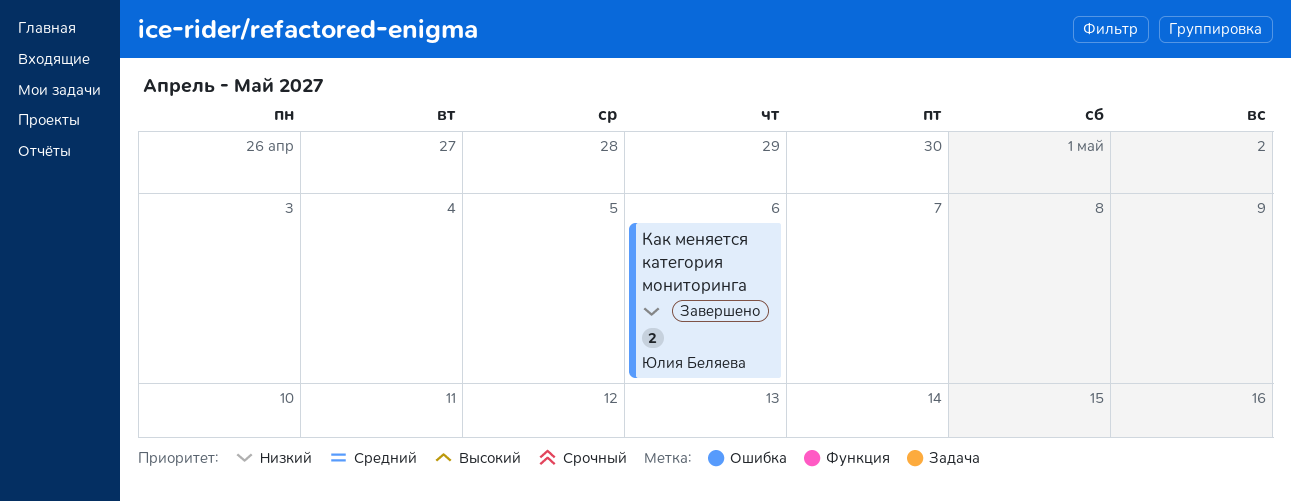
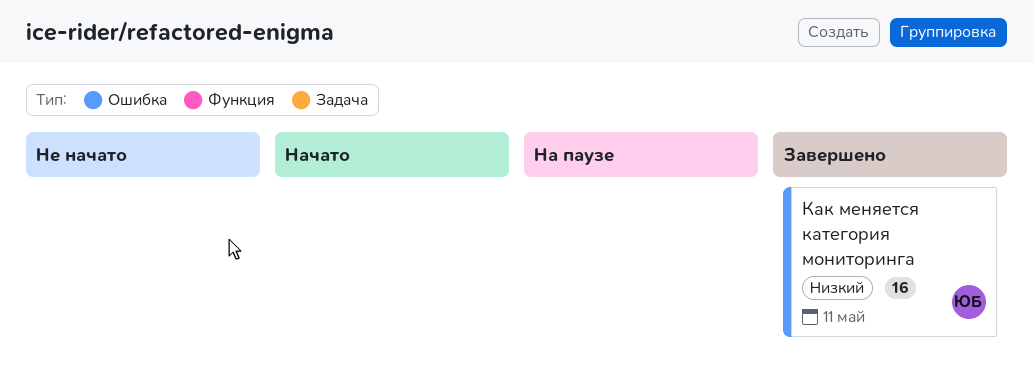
Как меняется категория мониторинга, estimate: 2 -> 16
Как меняется категория мониторинга, due: May 6 -> May 11

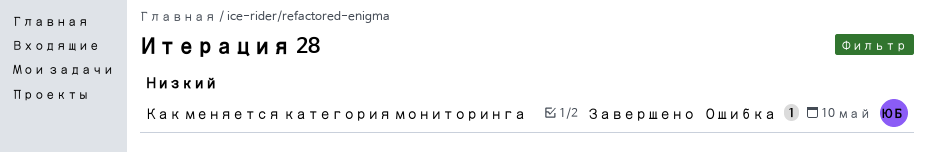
Как меняется категория мониторинга, estimate: 16 -> 1
Как меняется категория мониторинга, due: May 11 -> May 10

